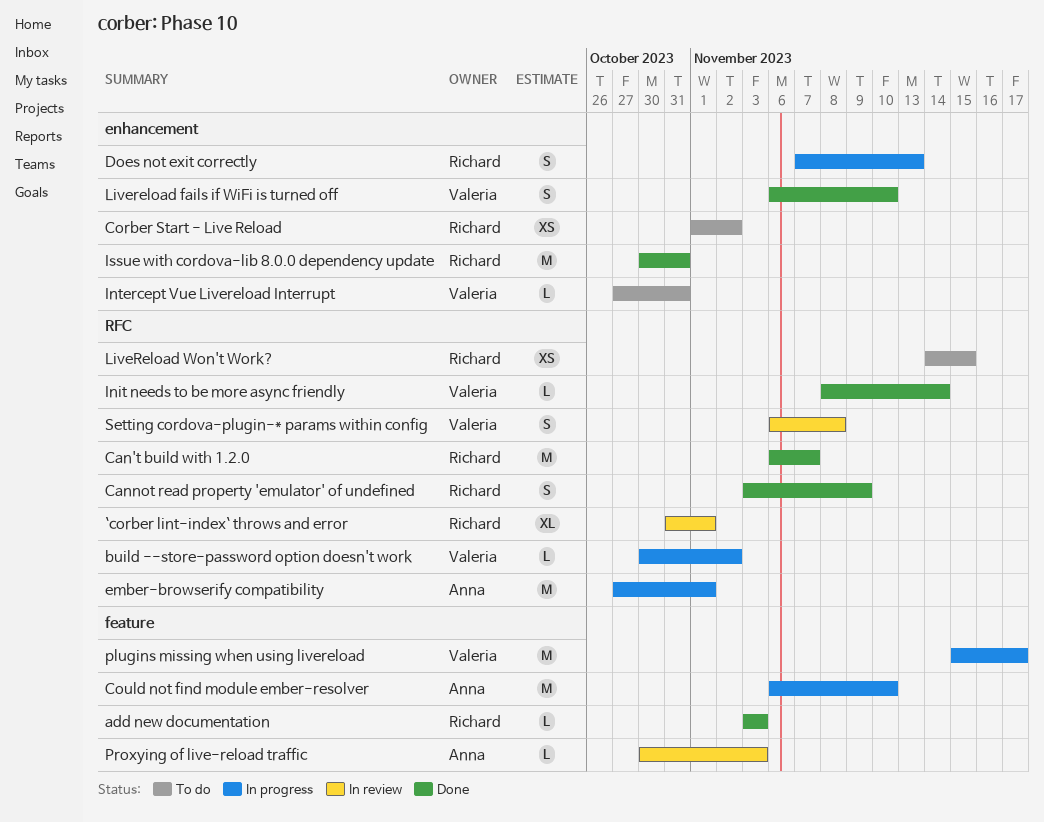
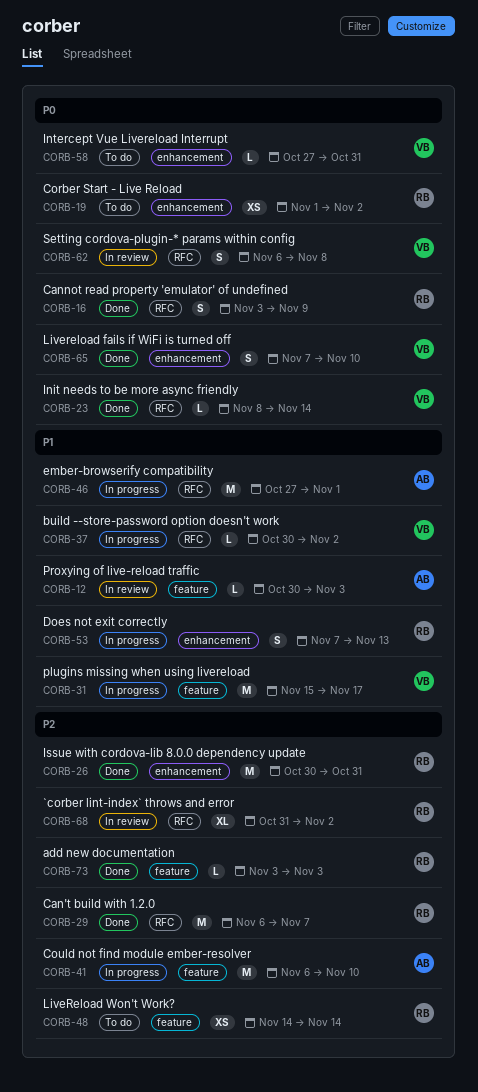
`corber lint-index` throws and error, due: Nov 1 -> Nov 2
Livereload fails if WiFi is turned off, start: Nov 6 -> Nov 7
LiveReload Won't Work?, label: RFC -> feature
LiveReload Won't Work?, due: Nov 15 -> Nov 14

